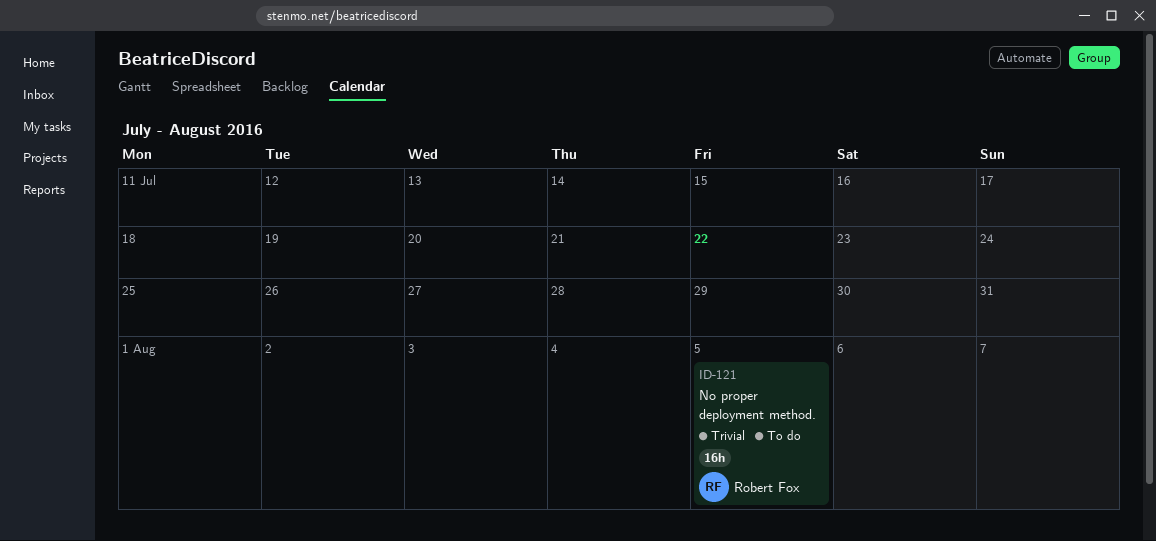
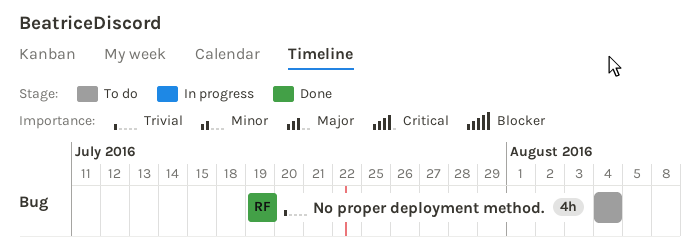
No proper deployment method., estimate: 16h -> 4h
No proper deployment method., due: Aug 5 -> Aug 4

